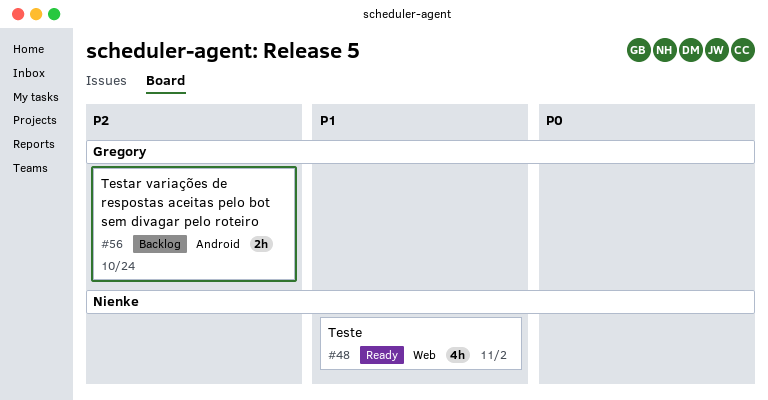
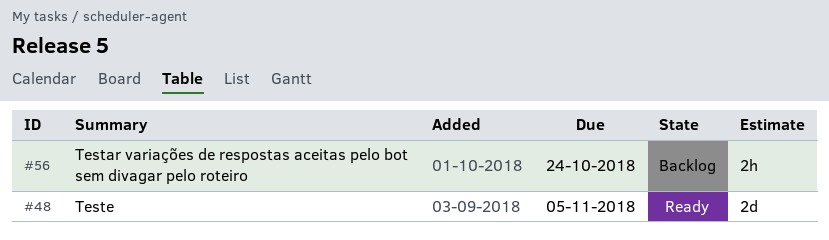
#48, estimate: 4h -> 2d
#48, due: Nov 2 -> Nov 5

